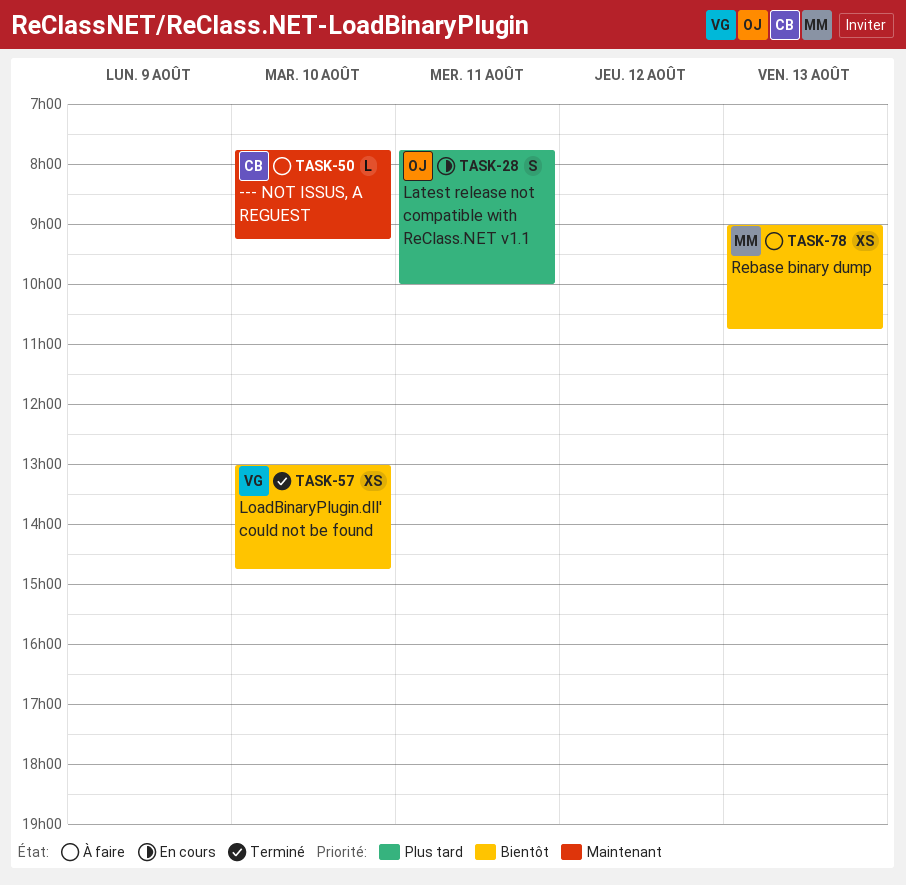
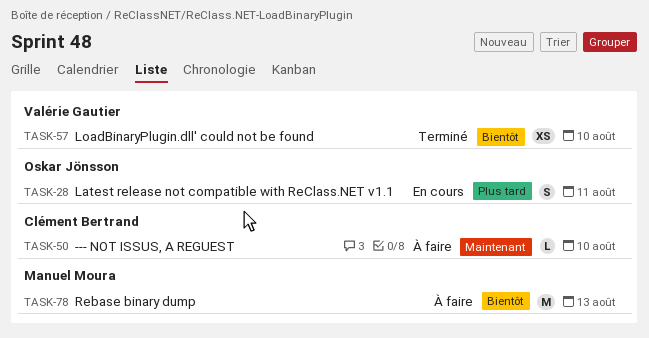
TASK-78, estimate: XS -> M

